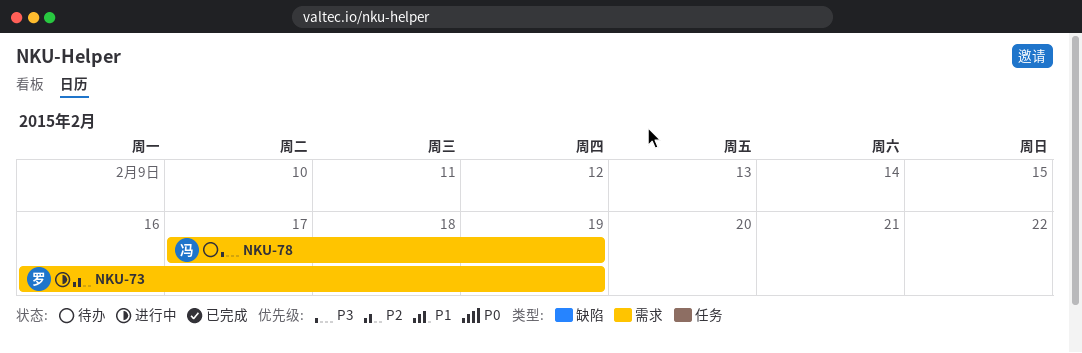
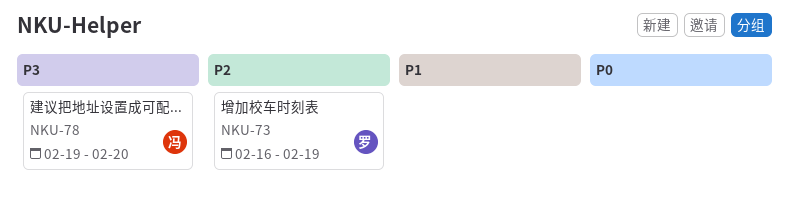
NKU-78, start: Feb 17 -> Feb 19
NKU-78, due: Feb 19 -> Feb 20

